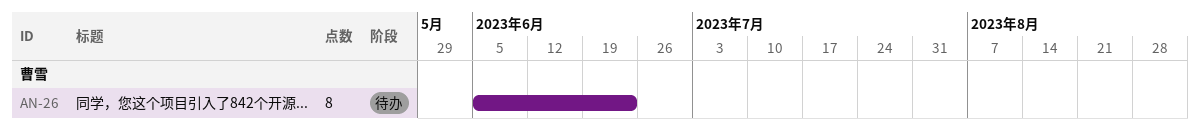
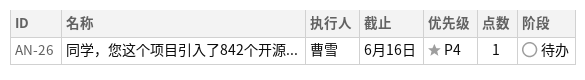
AN-26, estimate: 8 -> 1
AN-26, due: Jun 23 -> Jun 16

